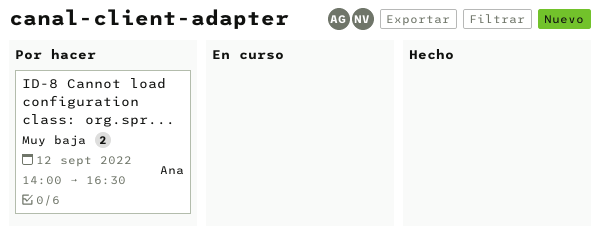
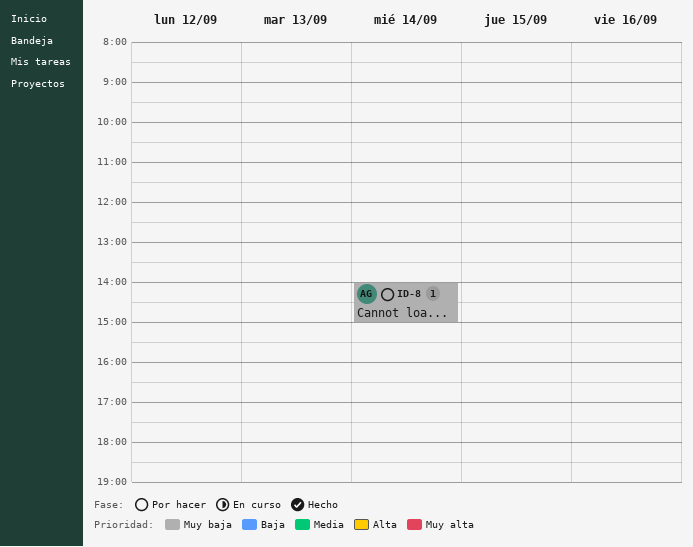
ID-8, estimate: 2 -> 1
ID-8, day: Sep 12 -> Sep 14
ID-8, ends: 16:30 -> 15:00

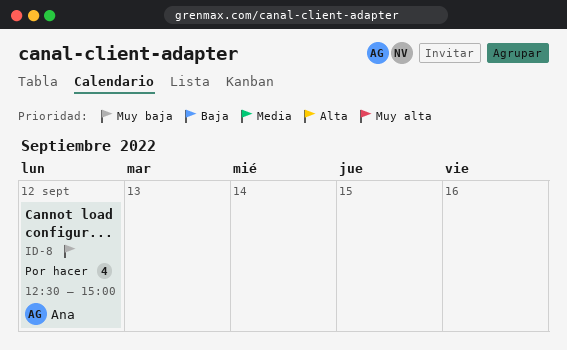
ID-8, estimate: 1 -> 4
ID-8, day: Sep 14 -> Sep 12
ID-8, begins: 14:00 -> 12:30

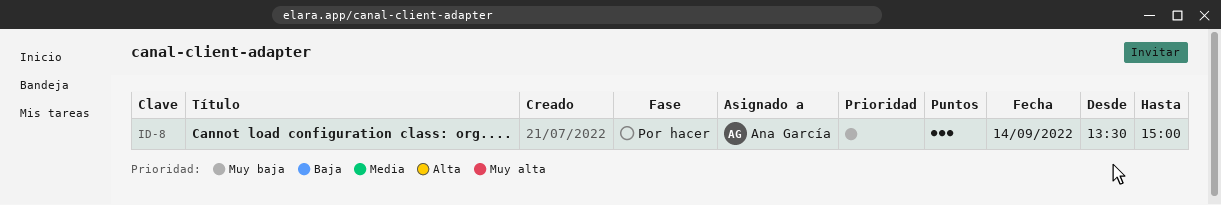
ID-8, estimate: 4 -> 3
ID-8, day: Sep 12 -> Sep 14
ID-8, begins: 12:30 -> 13:30

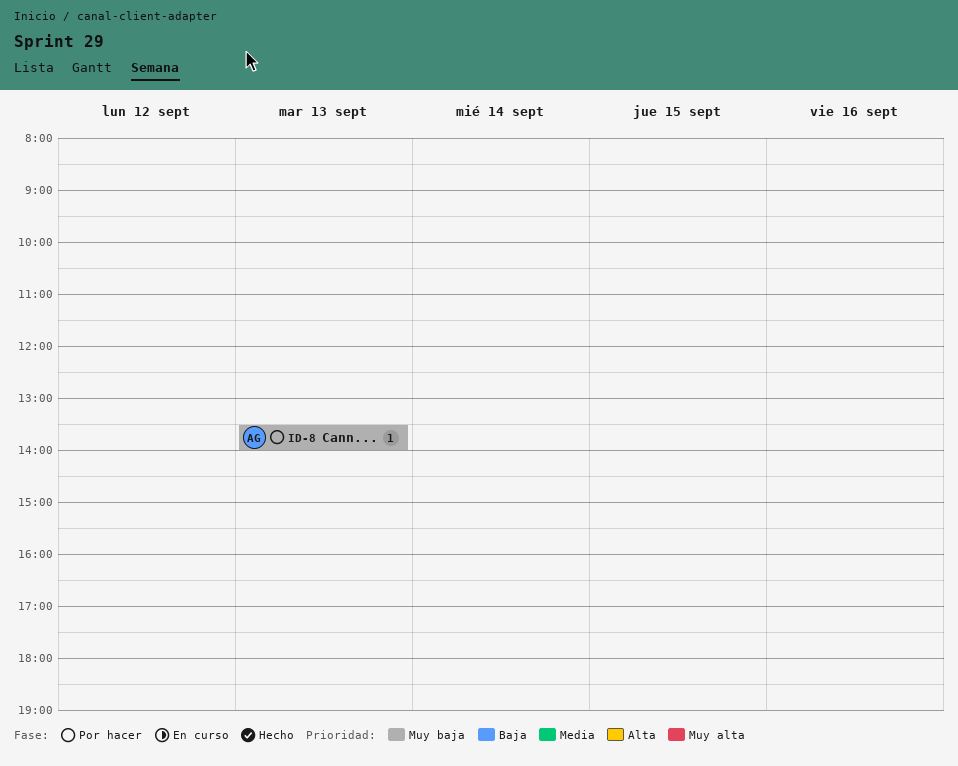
ID-8, estimate: 3 -> 1
ID-8, day: Sep 14 -> Sep 13
ID-8, ends: 15:00 -> 14:00

